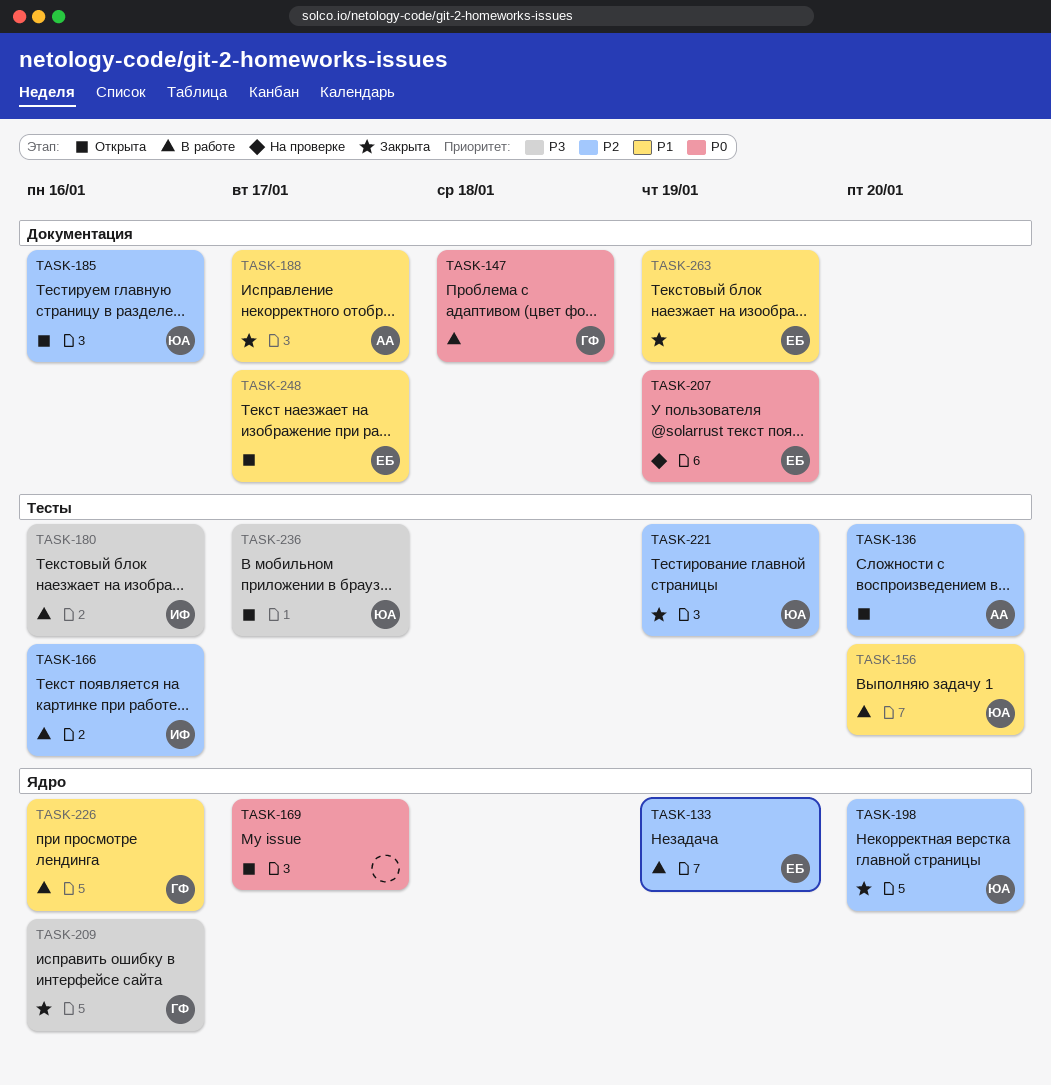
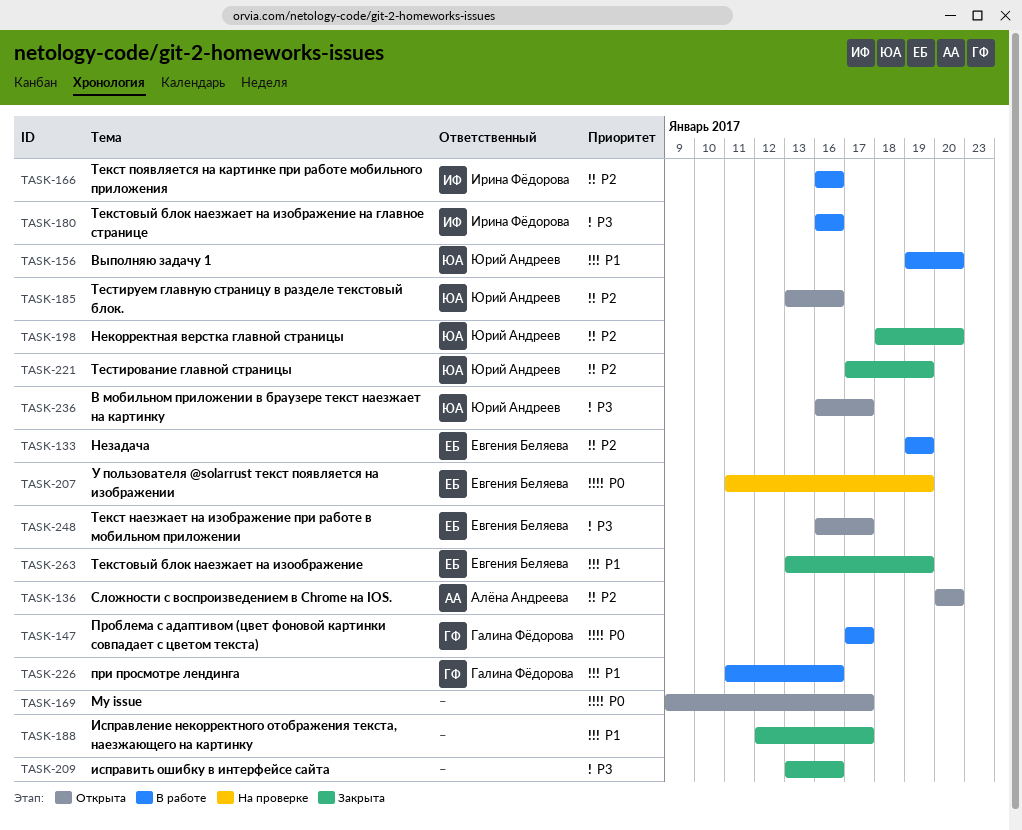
TASK-147, due: Jan 18 -> Jan 17
TASK-188, owner: Алёна Андреева -> none
TASK-209, owner: Галина Фёдорова -> none
TASK-248, priority: P1 -> P3

